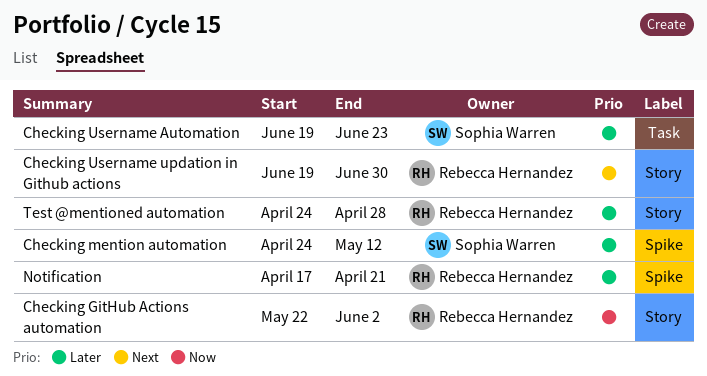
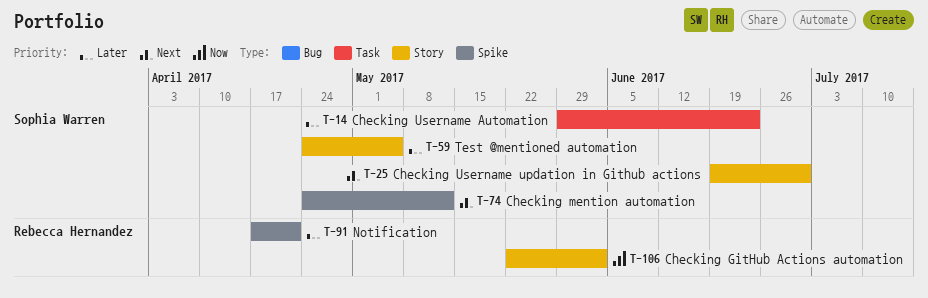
Checking mention automation, priority: Later -> Next
Checking Username Automation, start: Jun 19 -> May 29
Checking Username updation in Github actions, owner: Rebecca Hernandez -> Sophia Warren
Test @mentioned automation, owner: Rebecca Hernandez -> Sophia Warren
Test @mentioned automation, due: Apr 28 -> May 5

